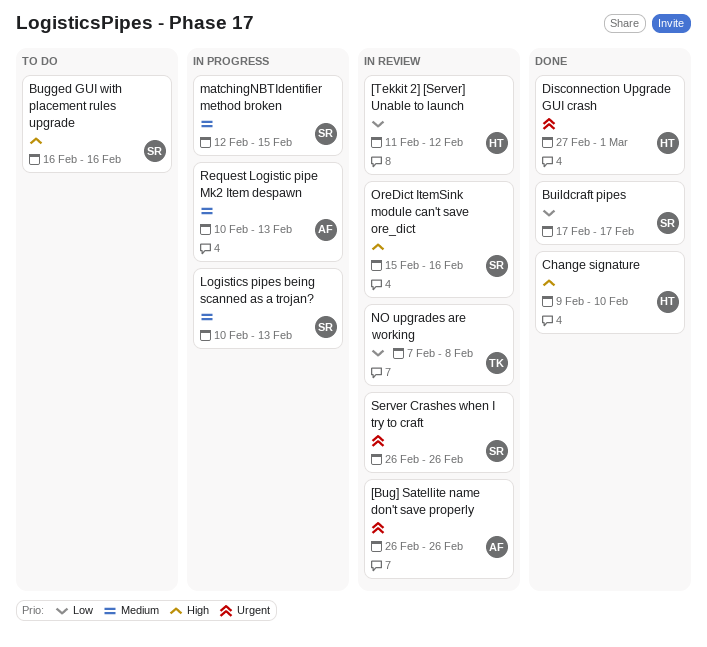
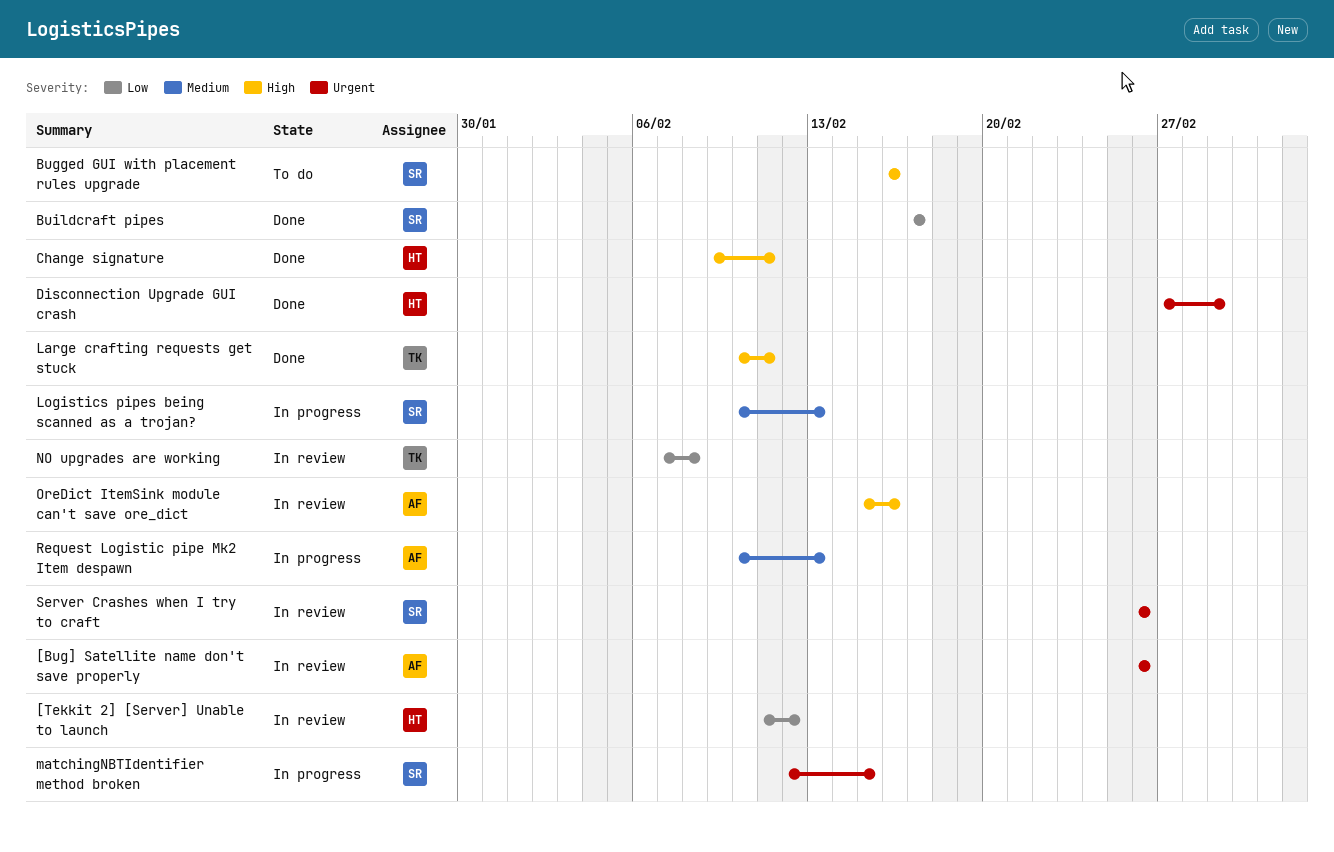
Change signature, due: Feb 10 -> Feb 11
Large crafting requests get stuck: none -> present
matchingNBTIdentifier method broken, priority: Medium -> Urgent
OreDict ItemSink module can't save ore_dict, owner: SR -> AF

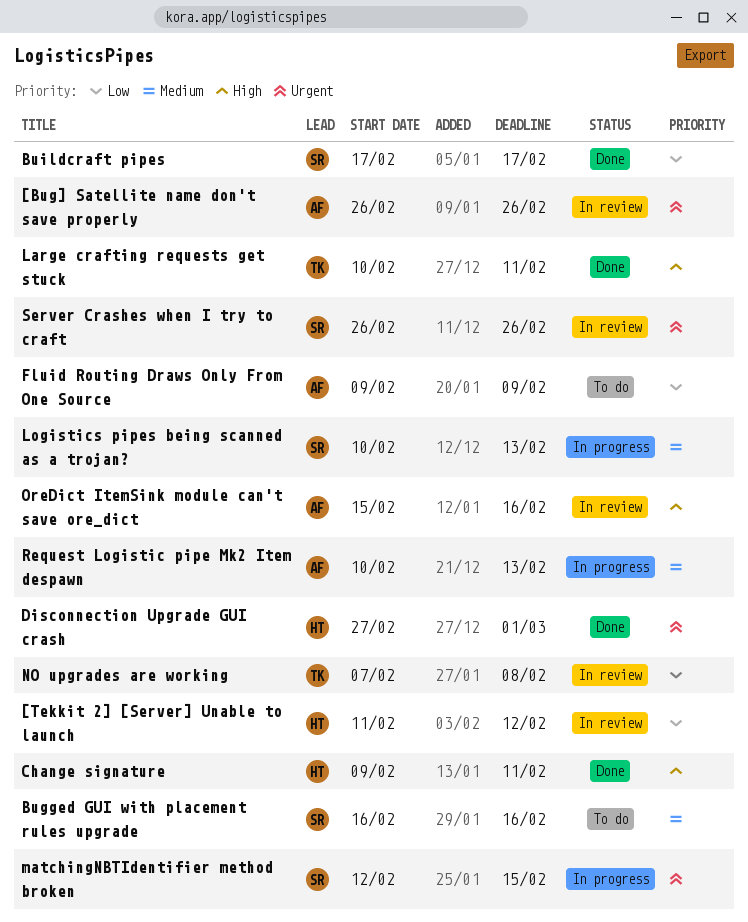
Bugged GUI with placement rules upgrade, priority: High -> Medium
Fluid Routing Draws Only From One Source: none -> present

